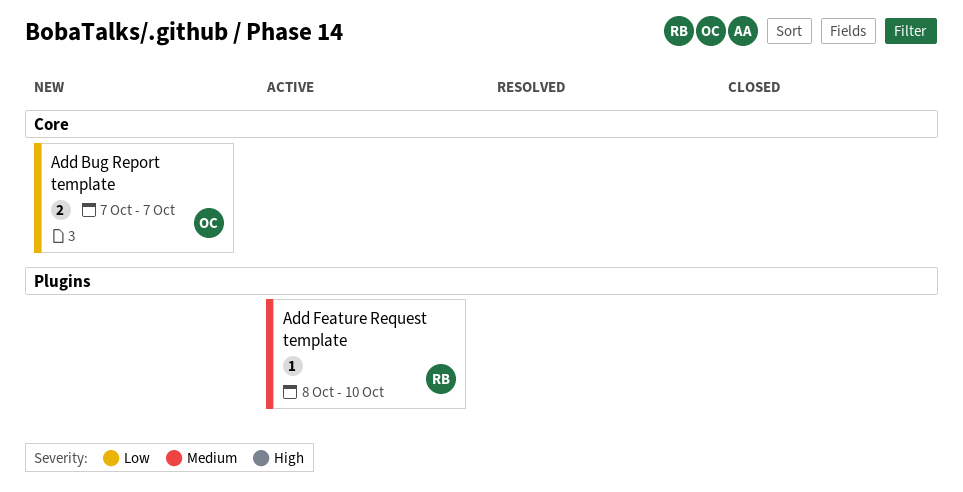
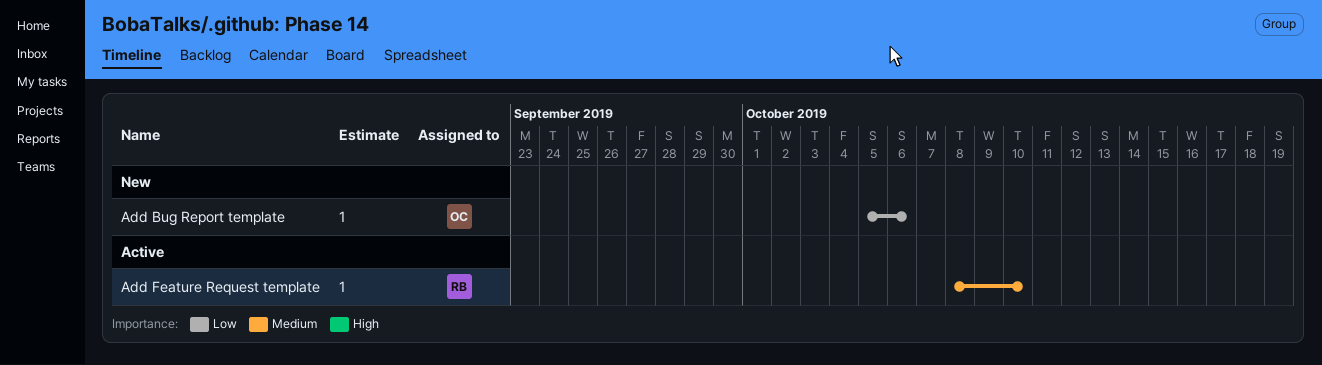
Add Bug Report template, estimate: 2 -> 1
Add Bug Report template, start: Oct 7 -> Oct 5
Add Bug Report template, due: Oct 7 -> Oct 6

